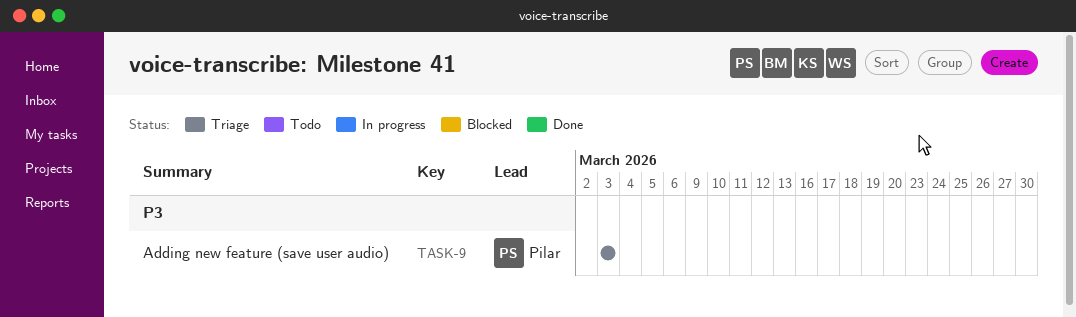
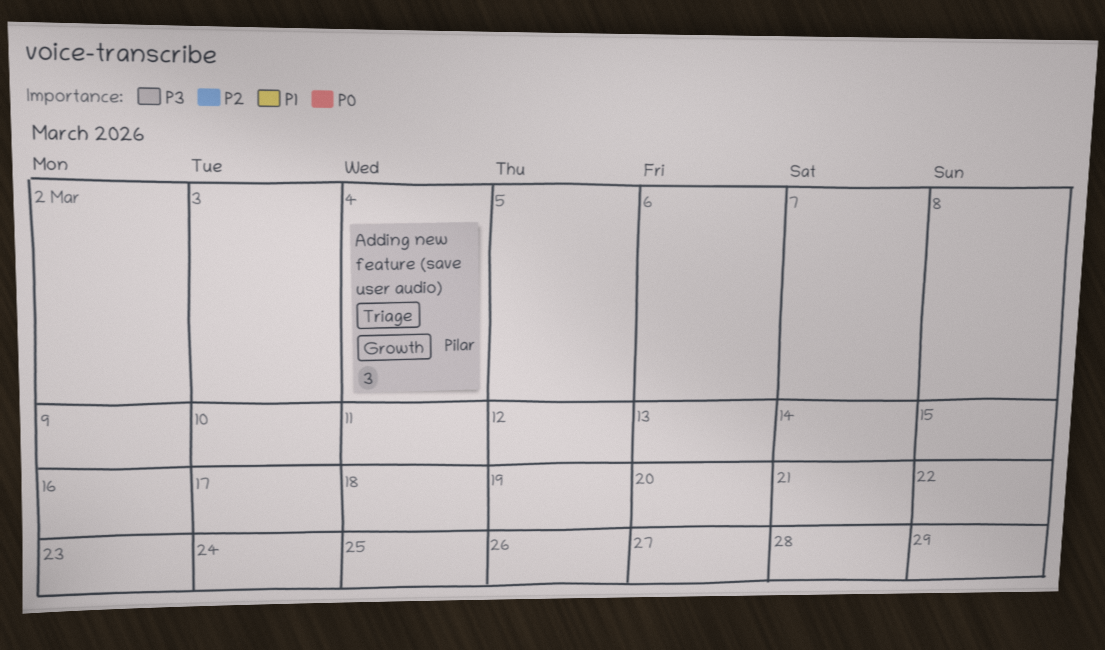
Adding new feature (save user audio), due: Mar 3 -> Mar 4

